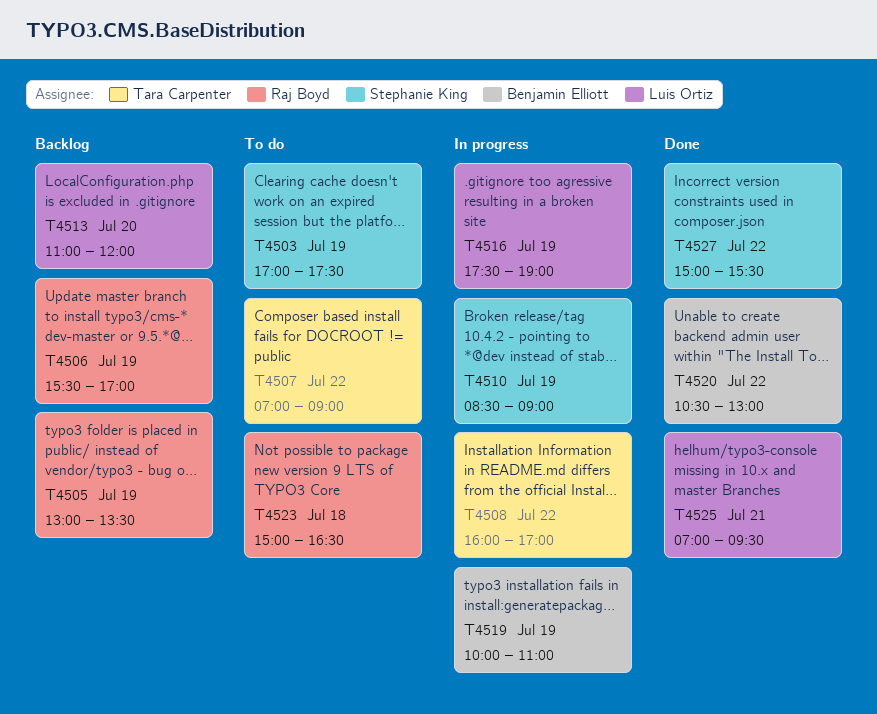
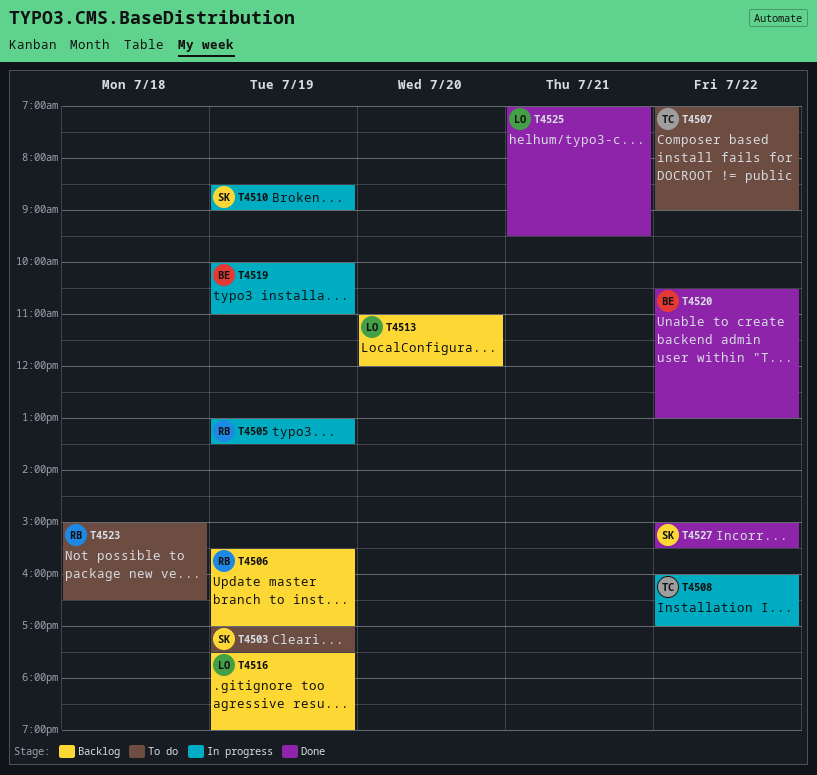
T4505, status: Backlog -> In progress
T4516, status: In progress -> Backlog

